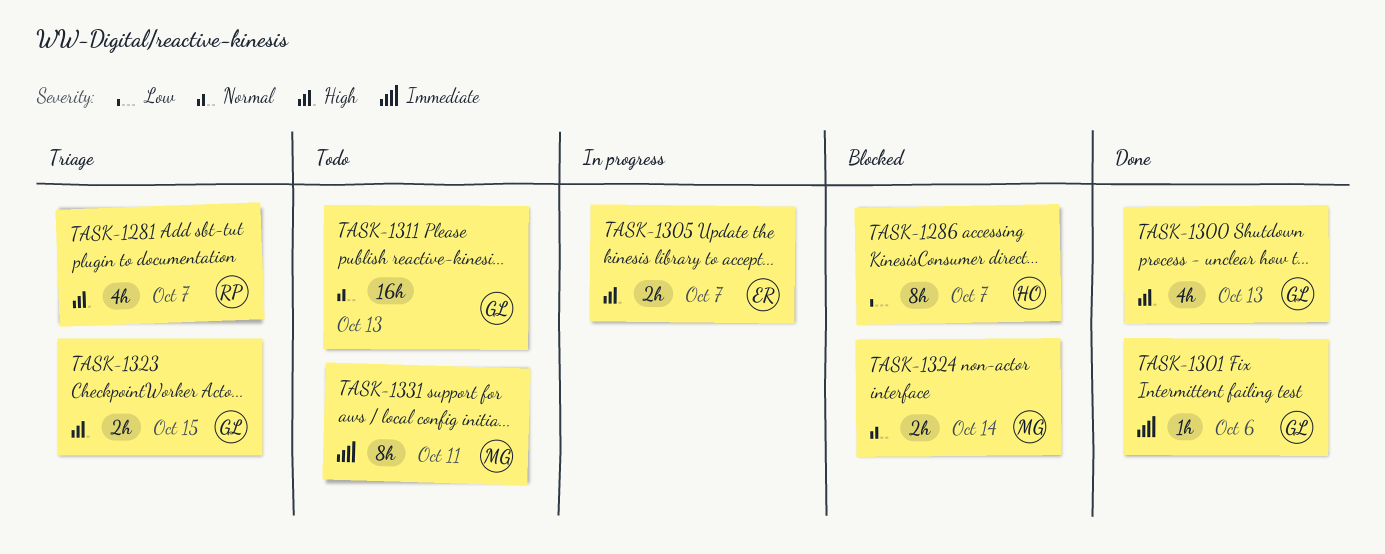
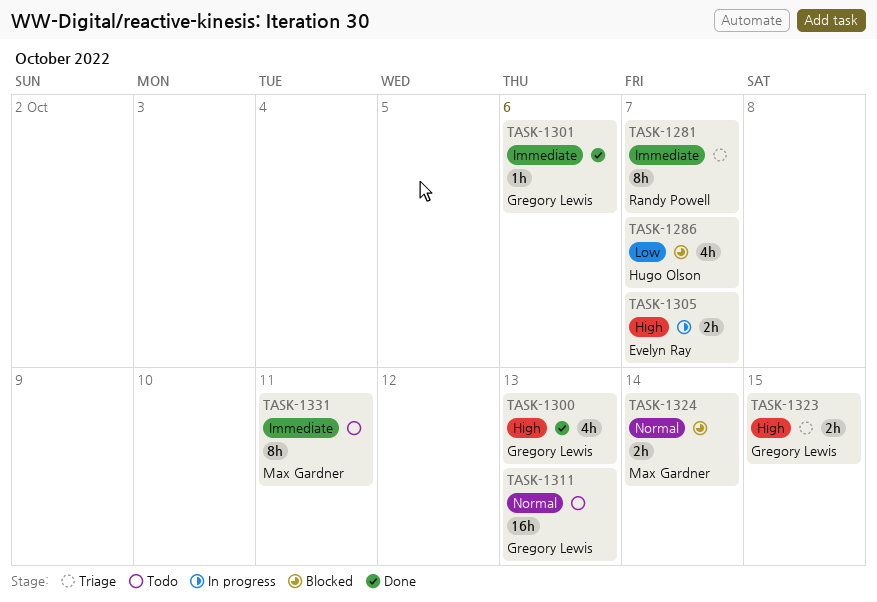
TASK-1281, priority: High -> Immediate
TASK-1281, estimate: 4h -> 8h
TASK-1286, estimate: 8h -> 4h

